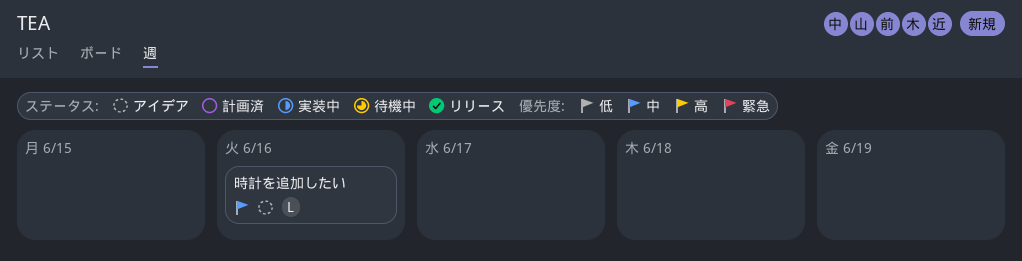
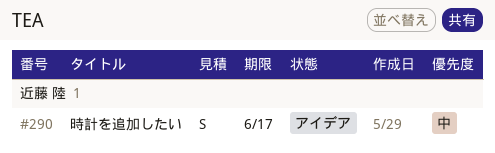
時計を追加したい, estimate: L -> S
時計を追加したい, due: Jun 16 -> Jun 17

